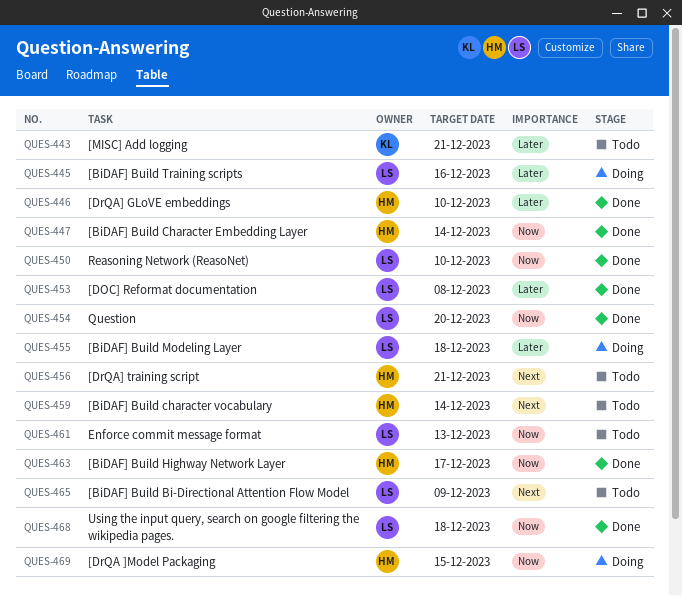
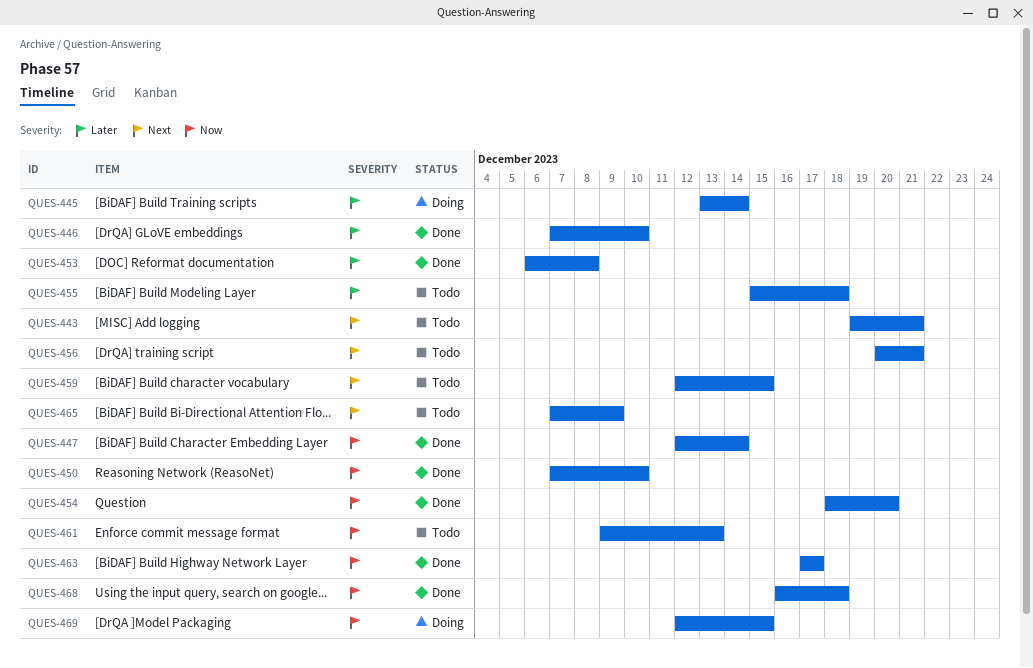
QUES-443, priority: Later -> Next
QUES-445, due: Dec 16 -> Dec 14
QUES-455, status: Doing -> Todo
QUES-459, due: Dec 14 -> Dec 15

